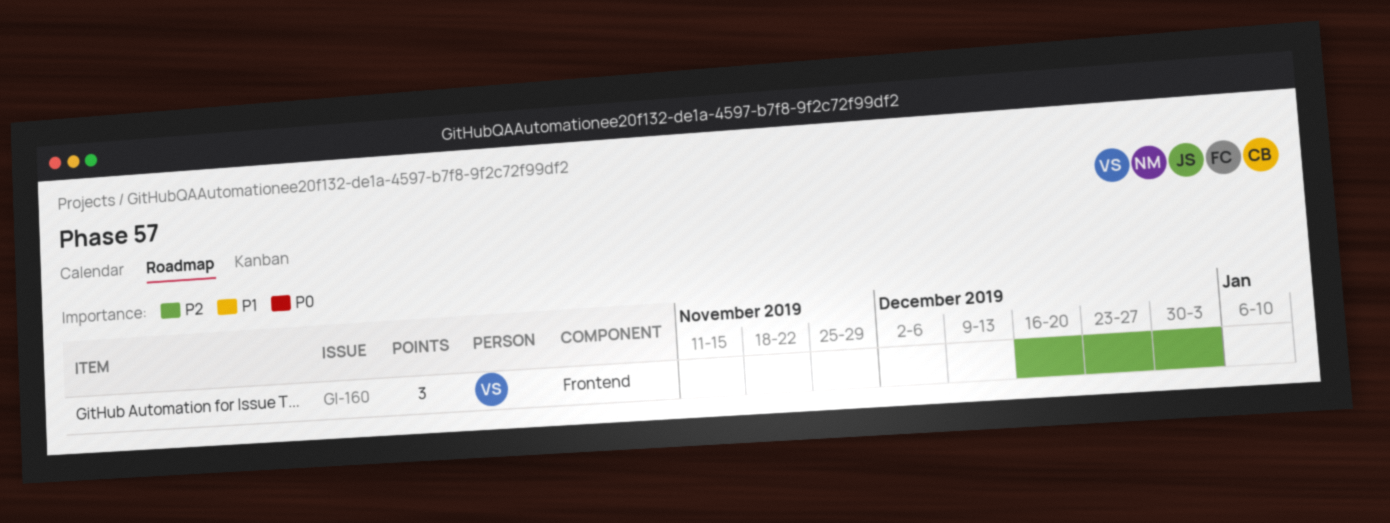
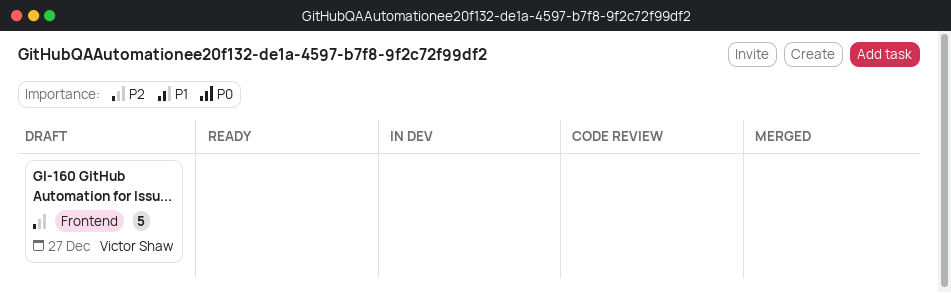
GI-160, estimate: 3 -> 5
GI-160, due: Jan 3 -> Dec 27

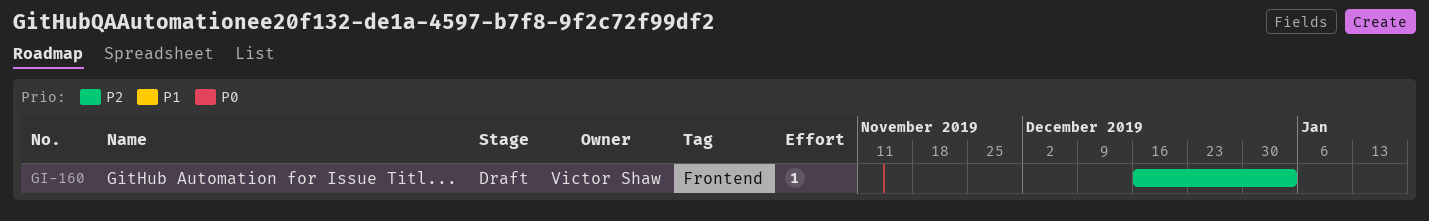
GI-160, estimate: 5 -> 1
GI-160, due: Dec 27 -> Jan 3

